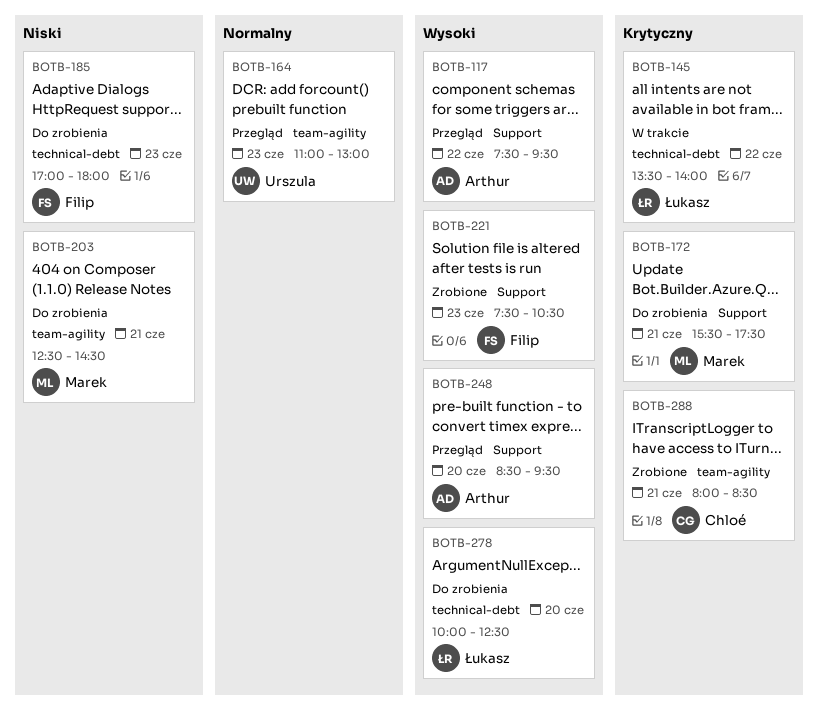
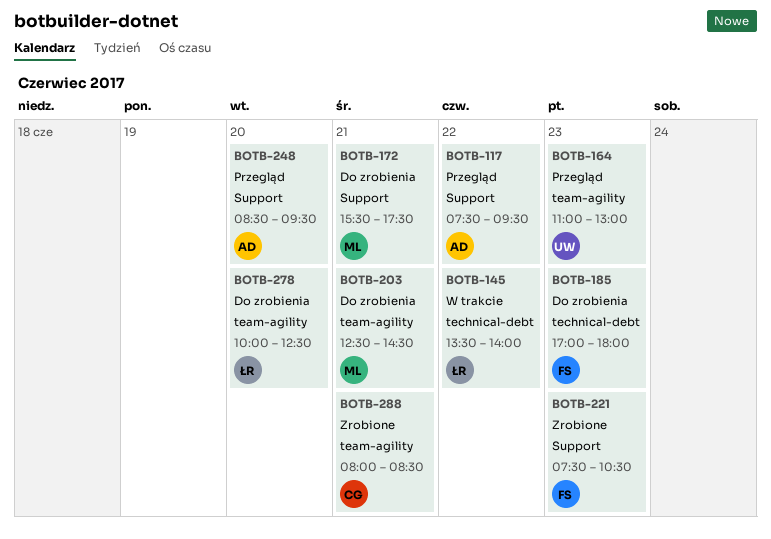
BOTB-278, label: technical-debt -> team-agility

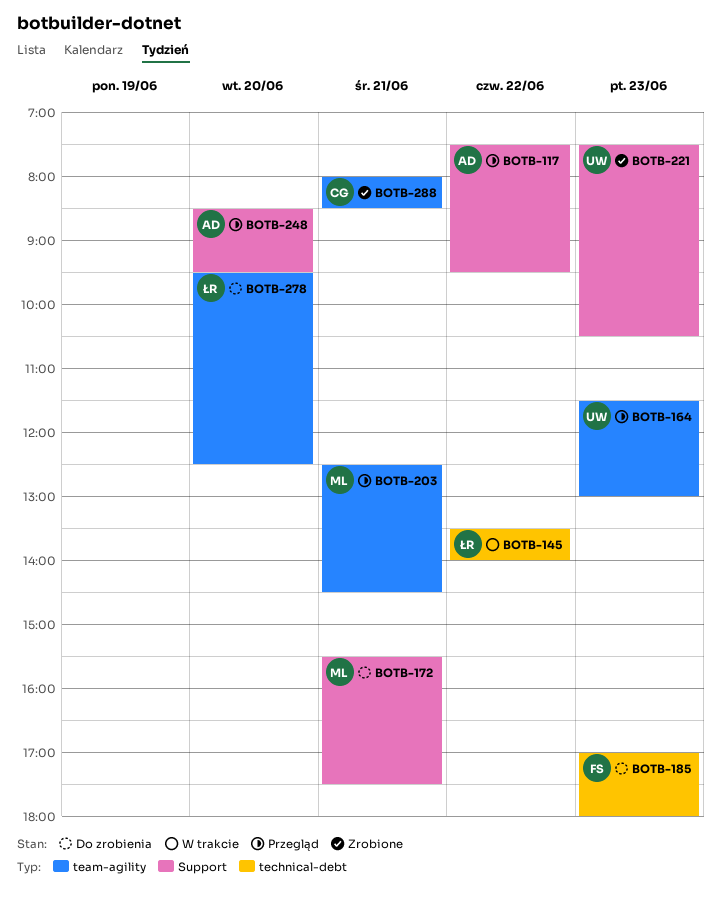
BOTB-164, begins: 11:00 -> 11:30
BOTB-203, status: Do zrobienia -> Przegląd
BOTB-221, owner: FS -> UW
BOTB-278, begins: 10:00 -> 09:30

